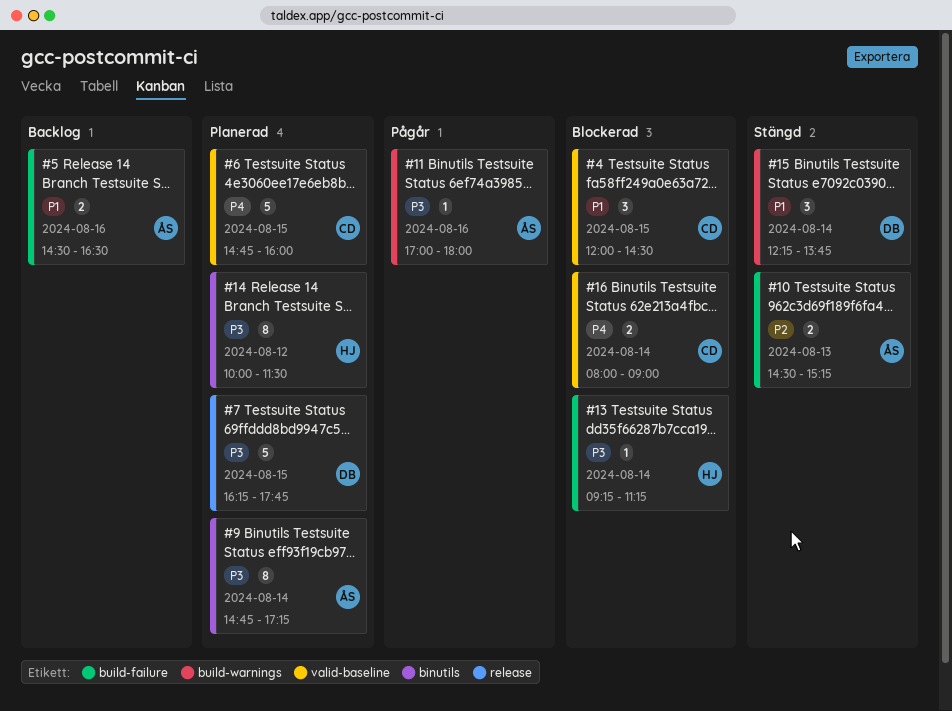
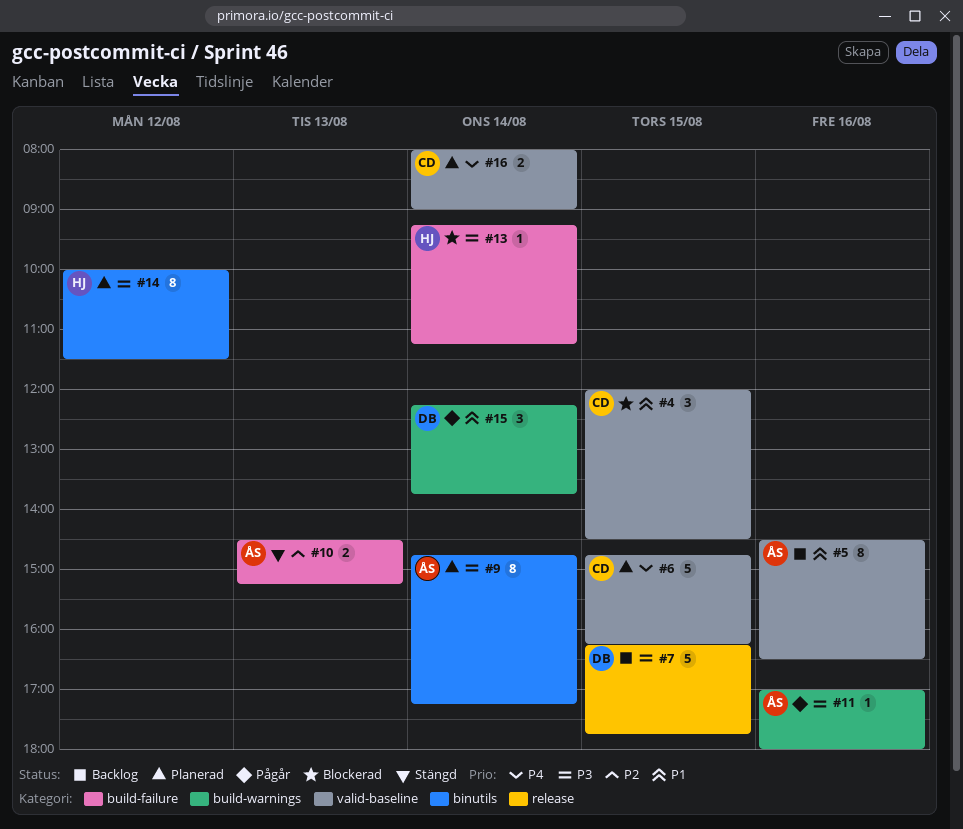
#5, label: build-failure -> valid-baseline
#5, estimate: 2 -> 8
#6, ends: 16:00 -> 16:15
#7, status: Planerad -> Backlog
#15, status: Stängd -> Pågår
#16, status: Blockerad -> Planerad

